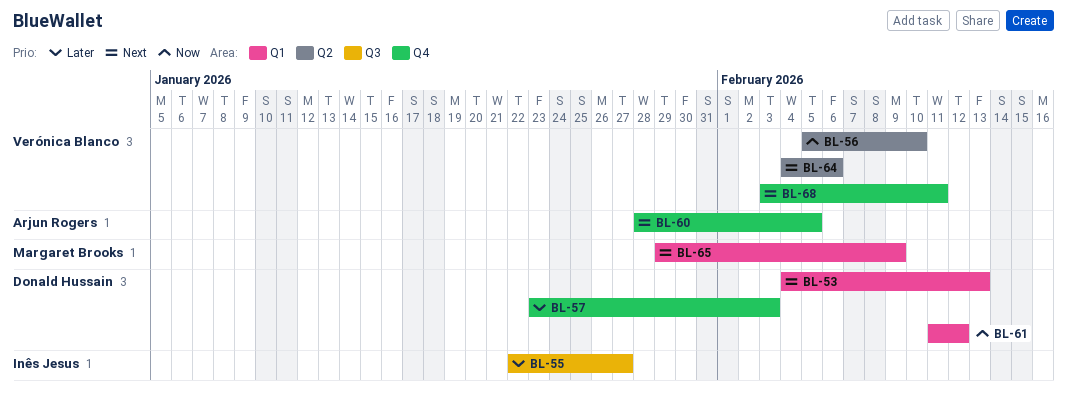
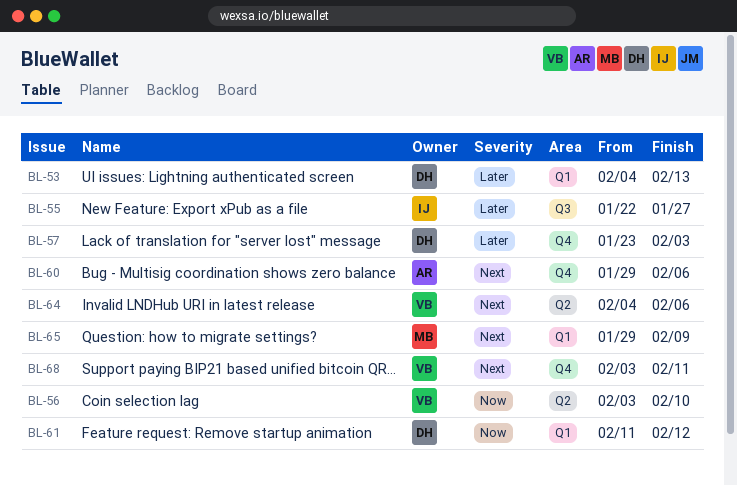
BL-53, priority: Next -> Later
BL-56, start: Feb 5 -> Feb 3
BL-60, start: Jan 28 -> Jan 29
BL-60, due: Feb 5 -> Feb 6

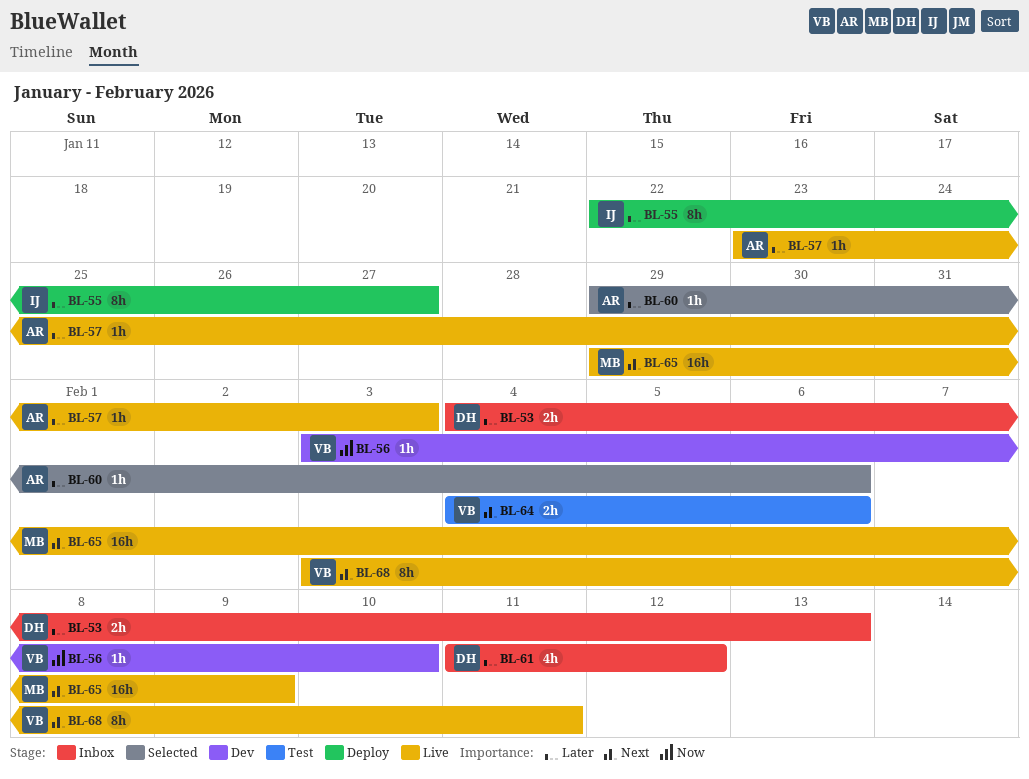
BL-57, owner: DH -> AR
BL-60, priority: Next -> Later
BL-61, priority: Now -> Later

